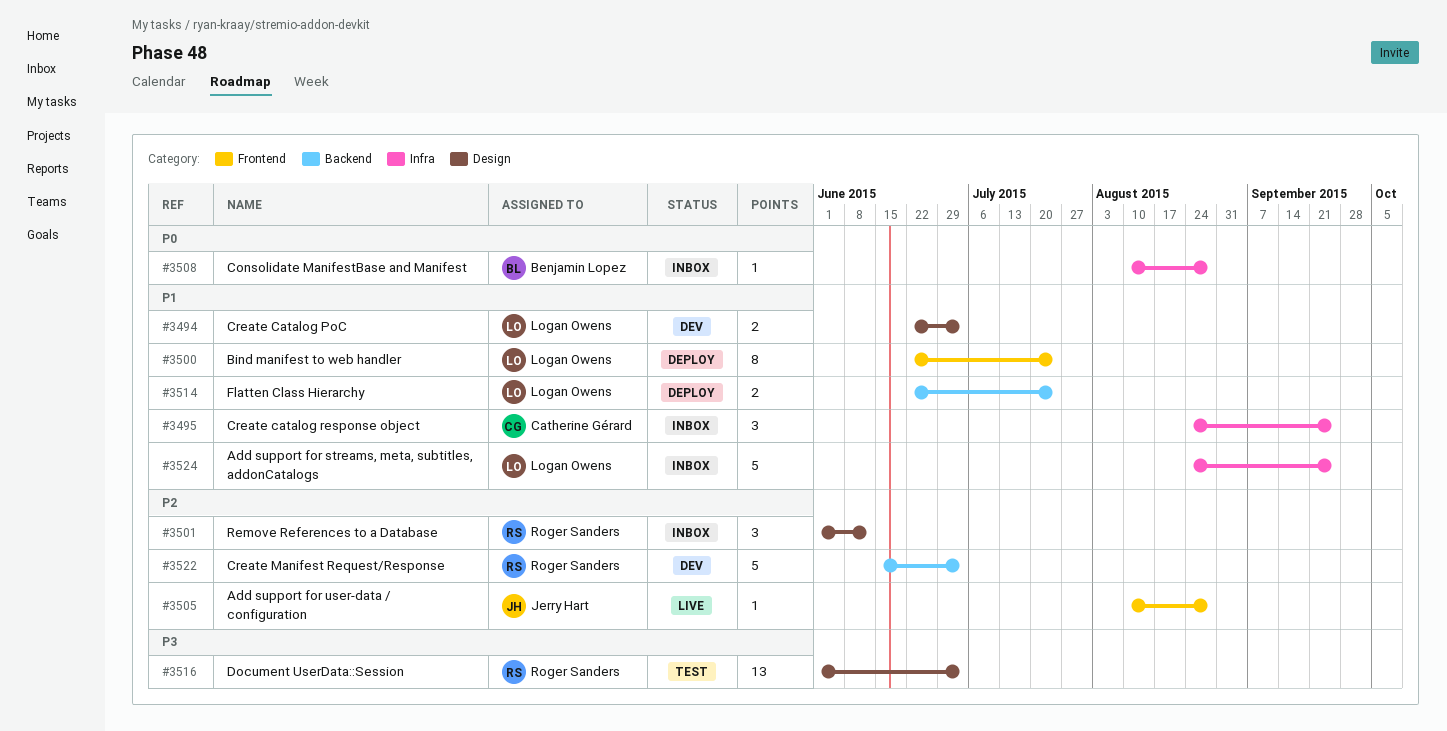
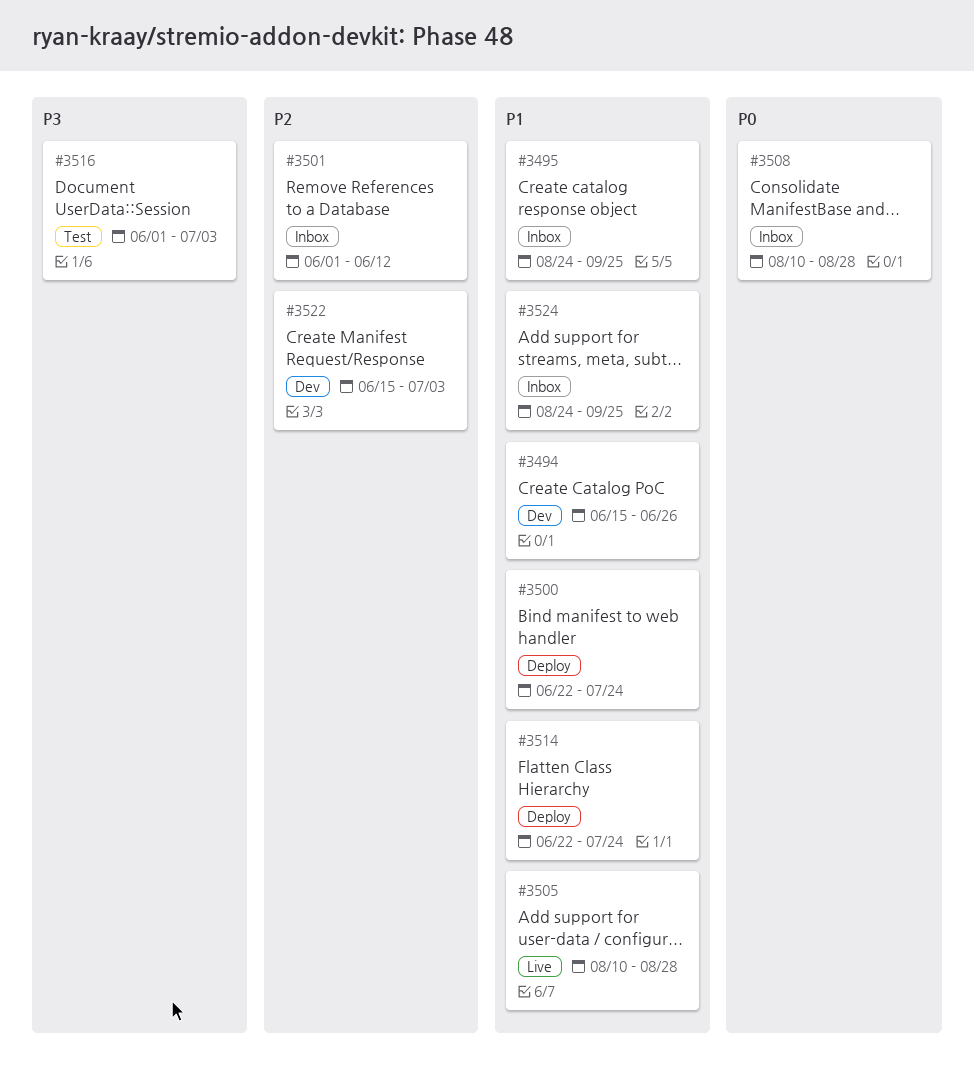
#3494, start: Jun 22 -> Jun 15
#3494, due: Jul 3 -> Jun 26
#3505, priority: P2 -> P1

